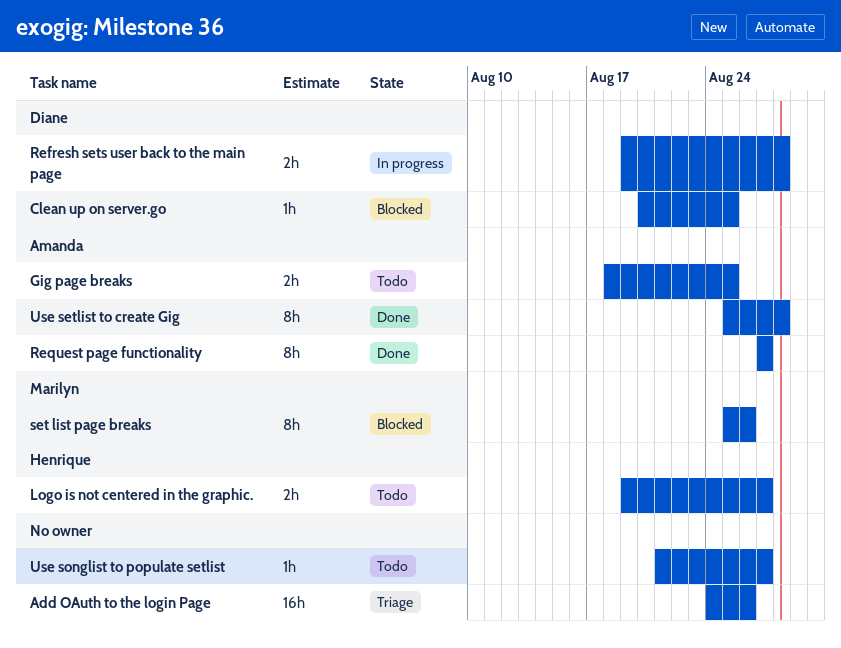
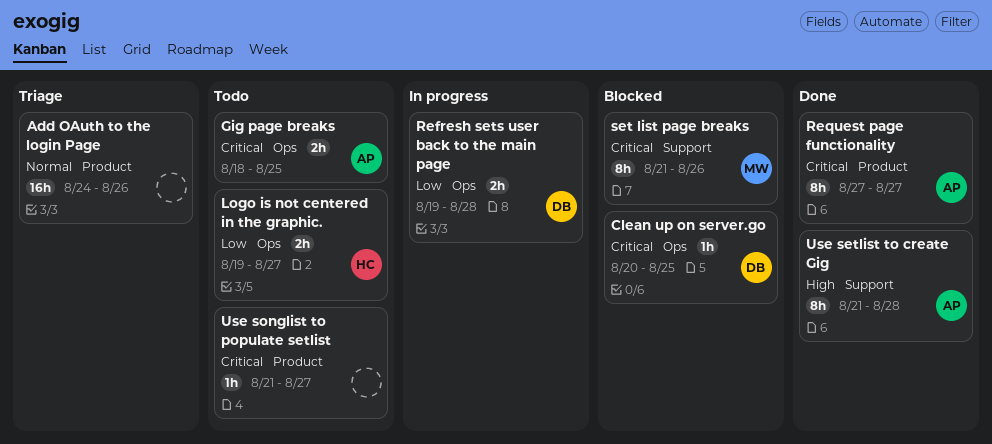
set list page breaks, start: Aug 25 -> Aug 21
Use setlist to create Gig, start: Aug 25 -> Aug 21

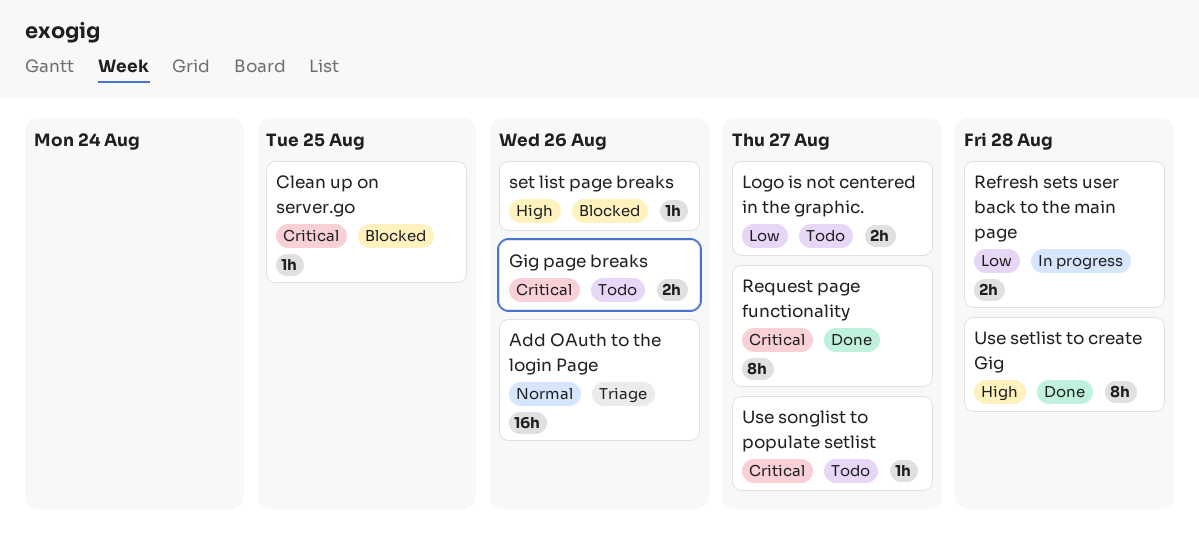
Gig page breaks, due: Aug 25 -> Aug 26
set list page breaks, priority: Critical -> High
set list page breaks, estimate: 8h -> 1h

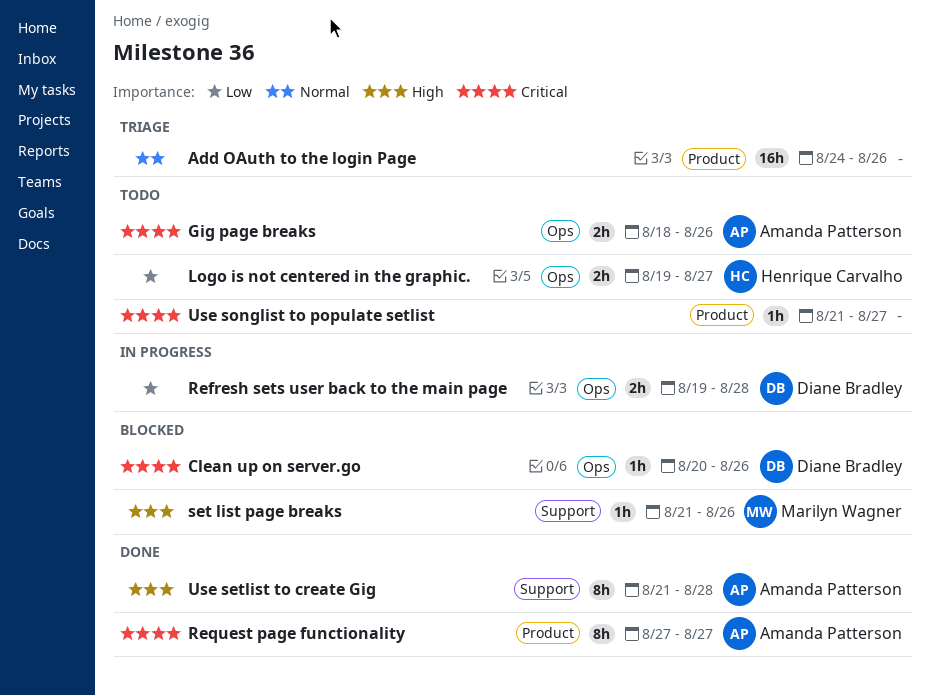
Clean up on server.go, due: Aug 25 -> Aug 26

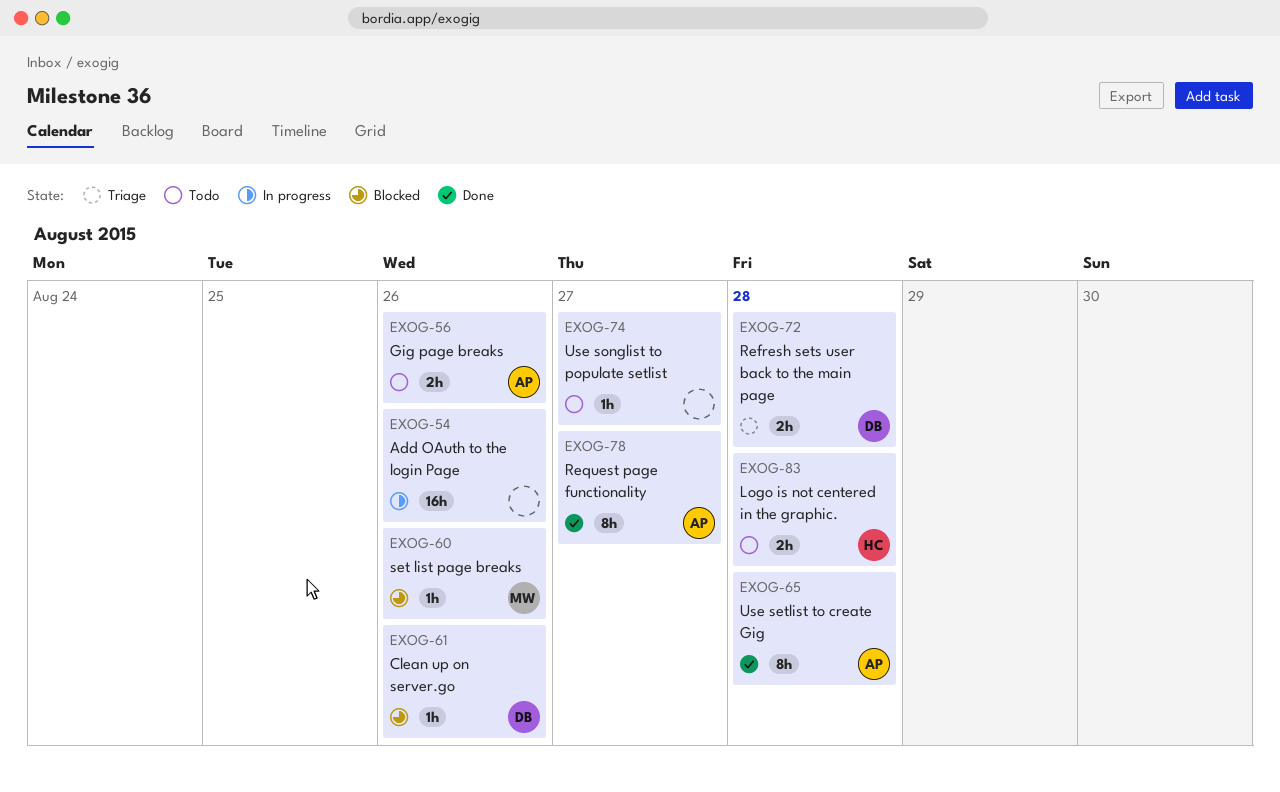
Add OAuth to the login Page, status: Triage -> In progress
Logo is not centered in the graphic., due: Aug 27 -> Aug 28
Refresh sets user back to the main page, status: In progress -> Triage

